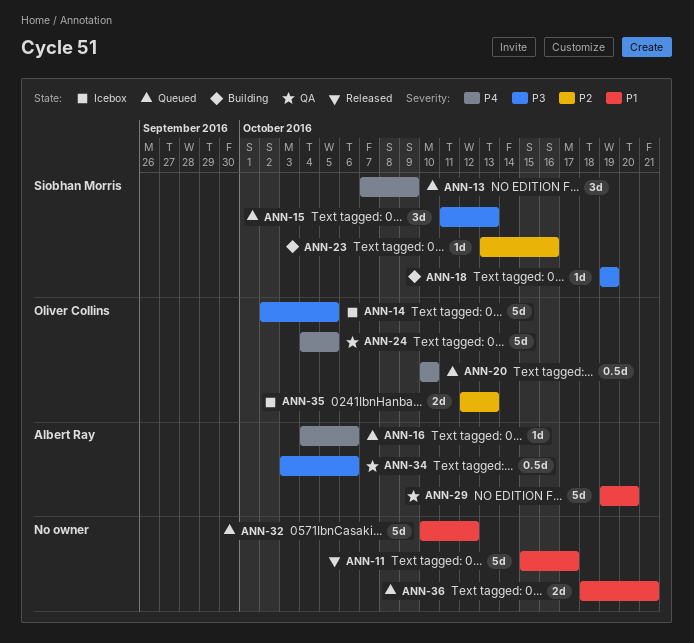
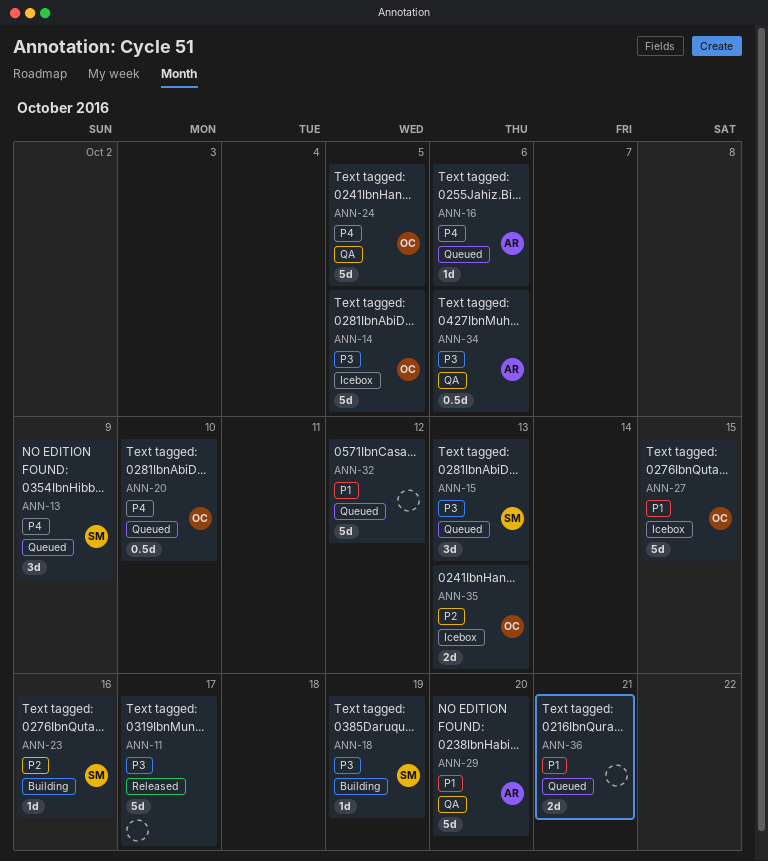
ANN-11, priority: P1 -> P3
ANN-27: none -> present

